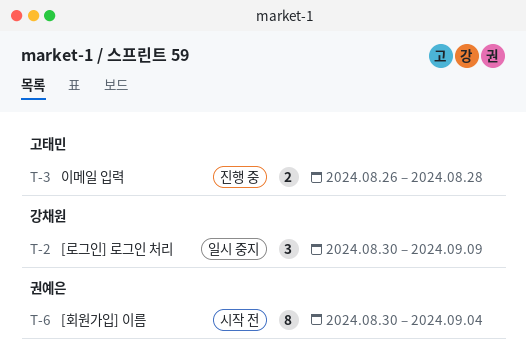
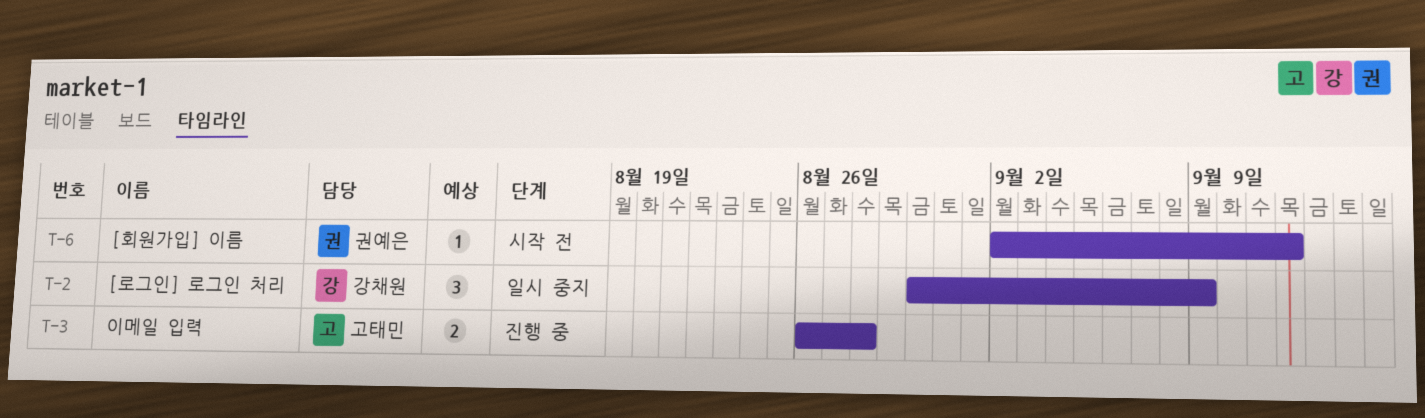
T-6, estimate: 8 -> 1
T-6, start: Aug 30 -> Sep 2
T-6, due: Sep 4 -> Sep 12

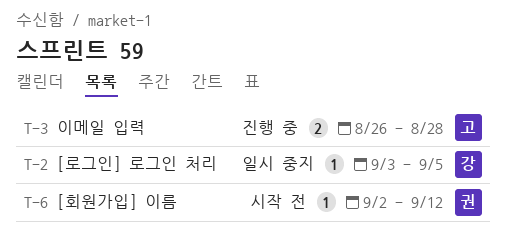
T-2, estimate: 3 -> 1
T-2, start: Aug 30 -> Sep 3
T-2, due: Sep 9 -> Sep 5

